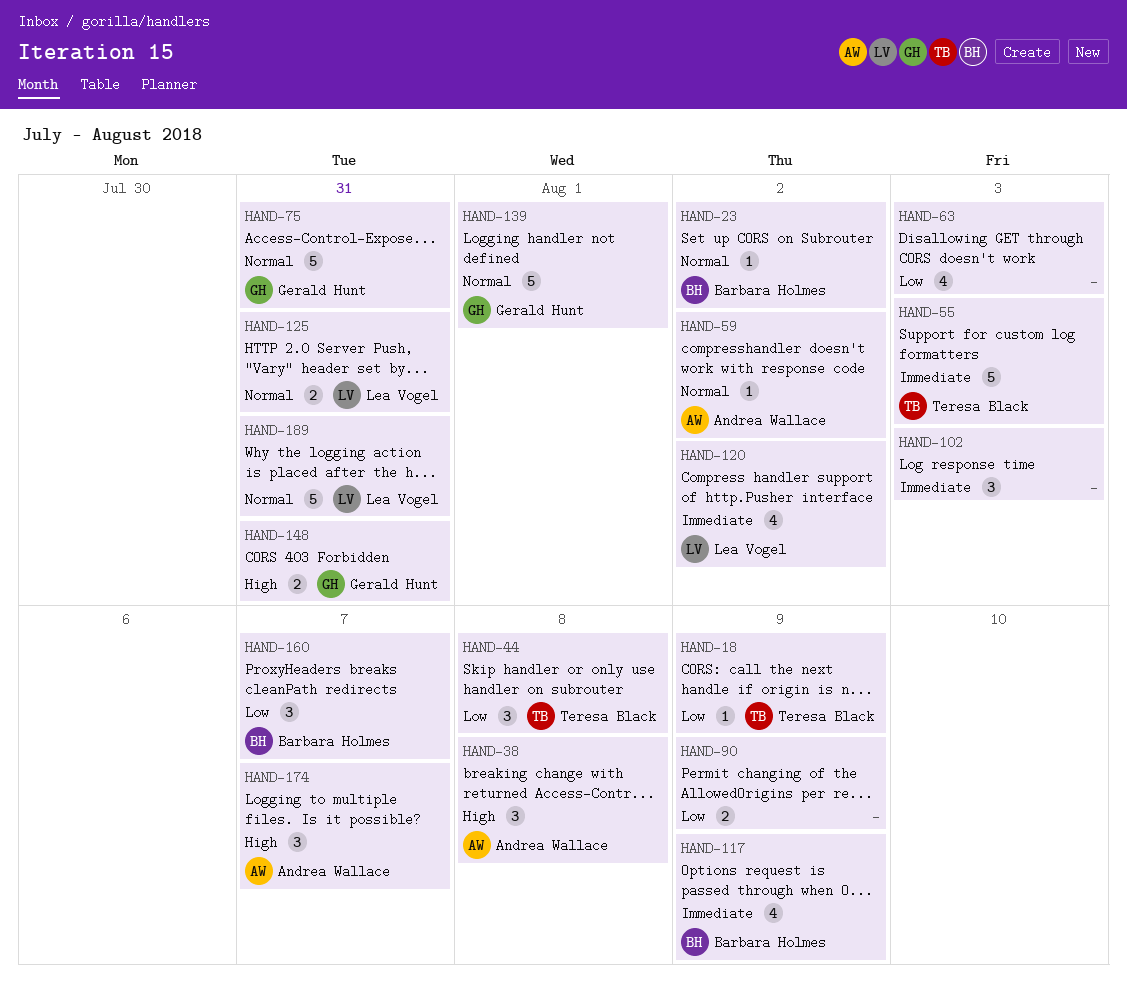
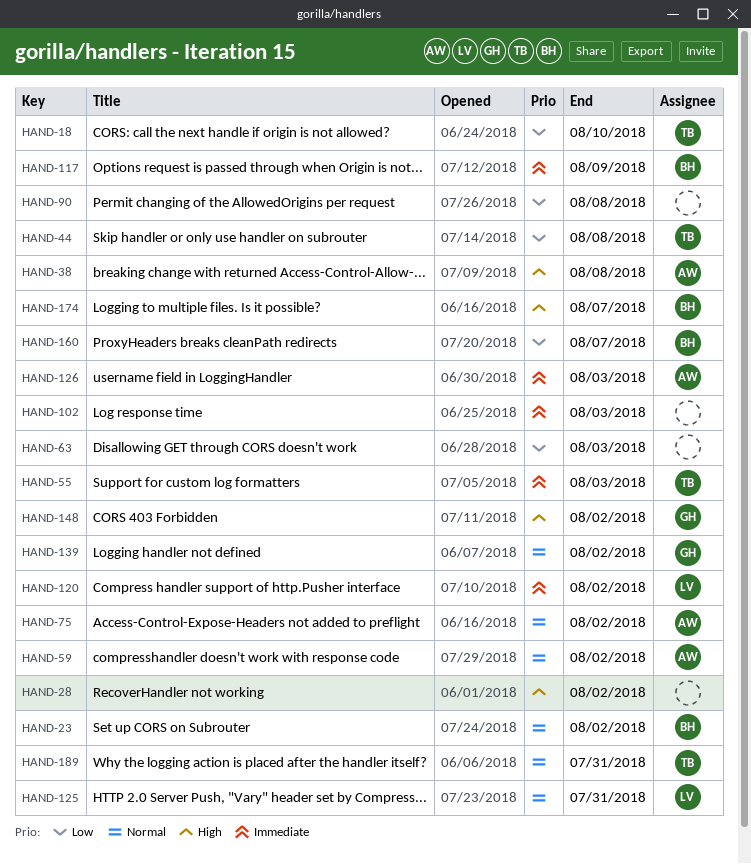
HAND-18, due: Aug 9 -> Aug 10
HAND-28: none -> present
HAND-75, owner: Gerald Hunt -> Andrea Wallace
HAND-75, due: Jul 31 -> Aug 2
HAND-90, due: Aug 9 -> Aug 8
HAND-126: none -> present
HAND-139, due: Aug 1 -> Aug 2
HAND-148, due: Jul 31 -> Aug 2
HAND-174, owner: Andrea Wallace -> Barbara Holmes
HAND-189, owner: Lea Vogel -> Teresa Black

